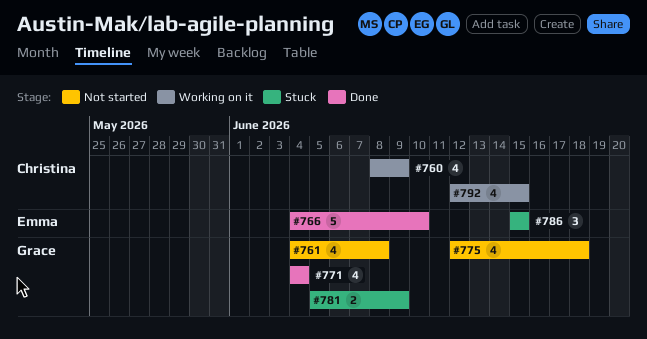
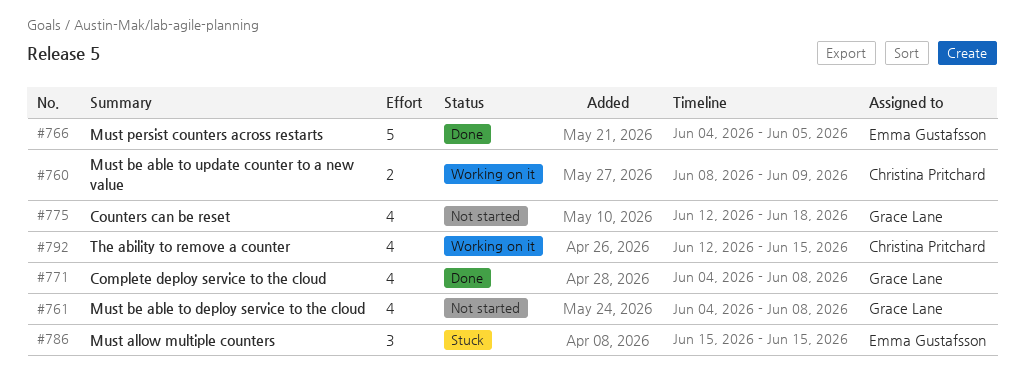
#760, estimate: 4 -> 2
#766, due: Jun 10 -> Jun 5
#771, due: Jun 4 -> Jun 8
#781: present -> none

